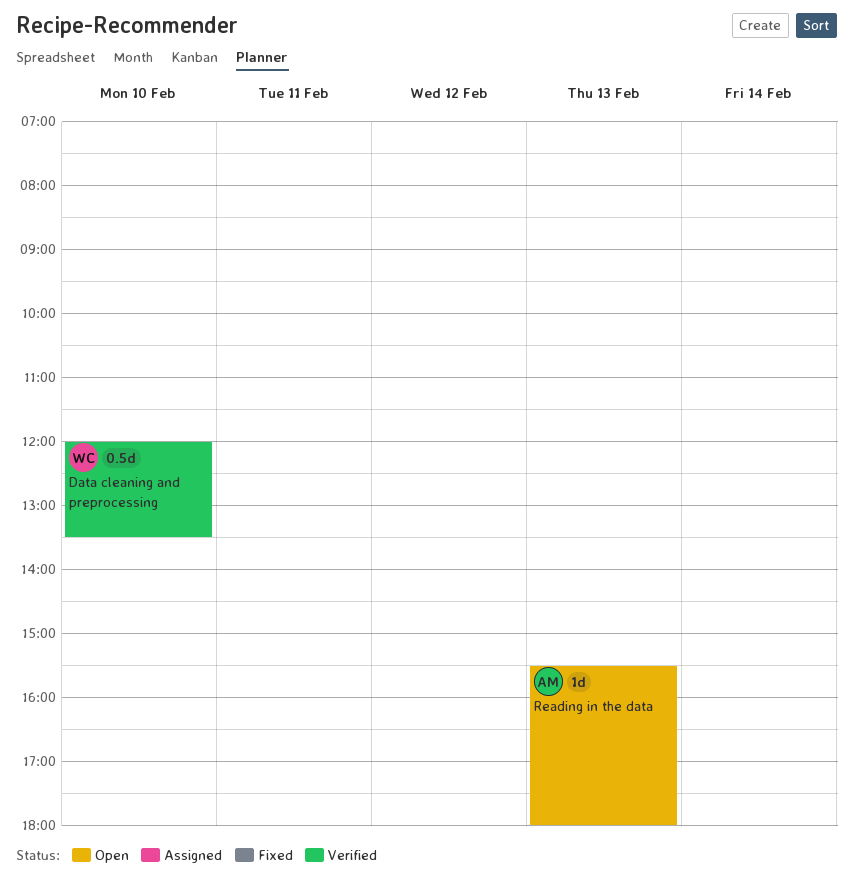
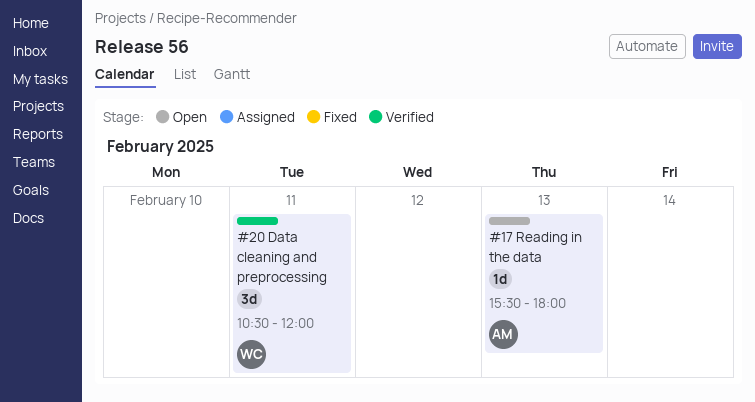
Data cleaning and preprocessing, estimate: 0.5d -> 3d
Data cleaning and preprocessing, day: Feb 10 -> Feb 11
Data cleaning and preprocessing, begins: 12:00 -> 10:30
Data cleaning and preprocessing, ends: 13:30 -> 12:00

